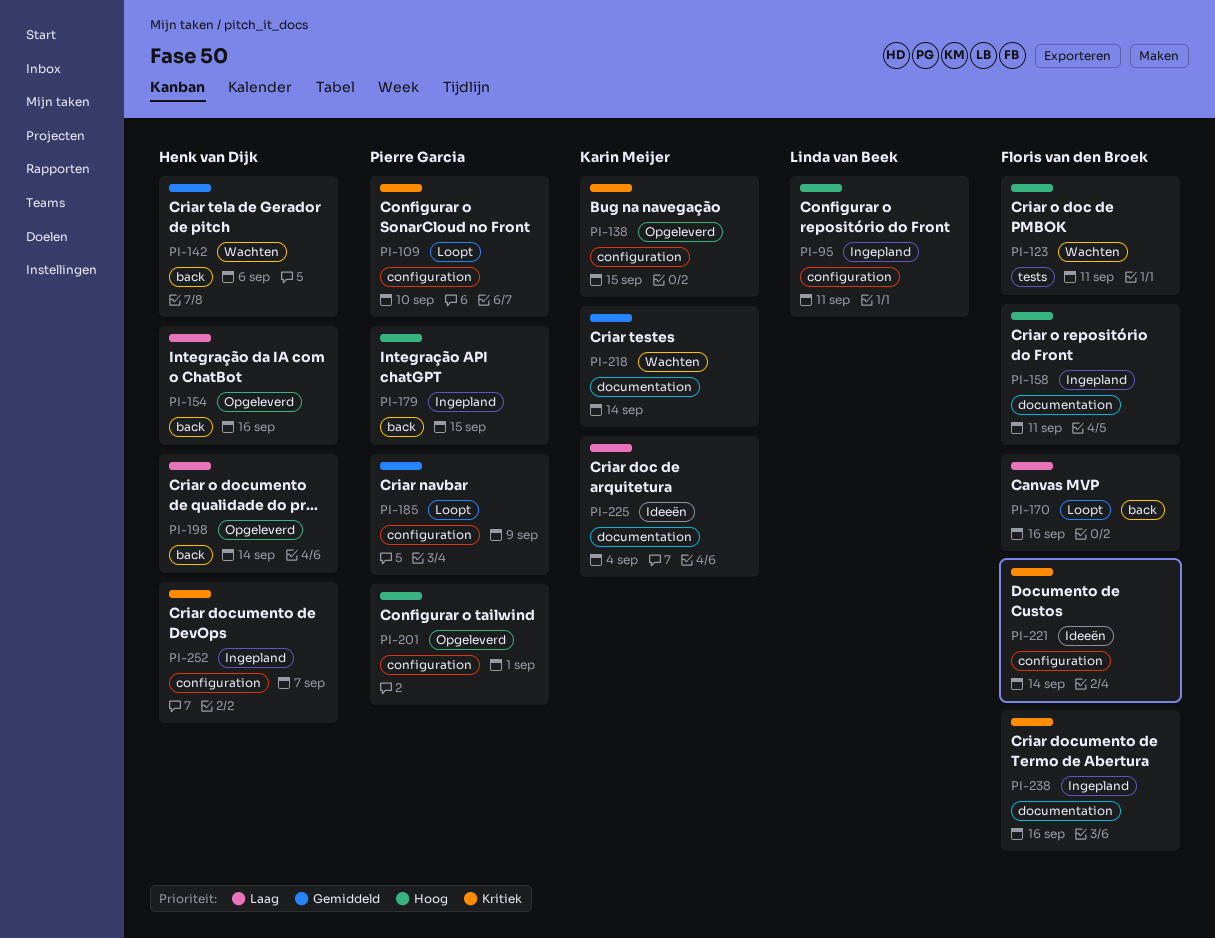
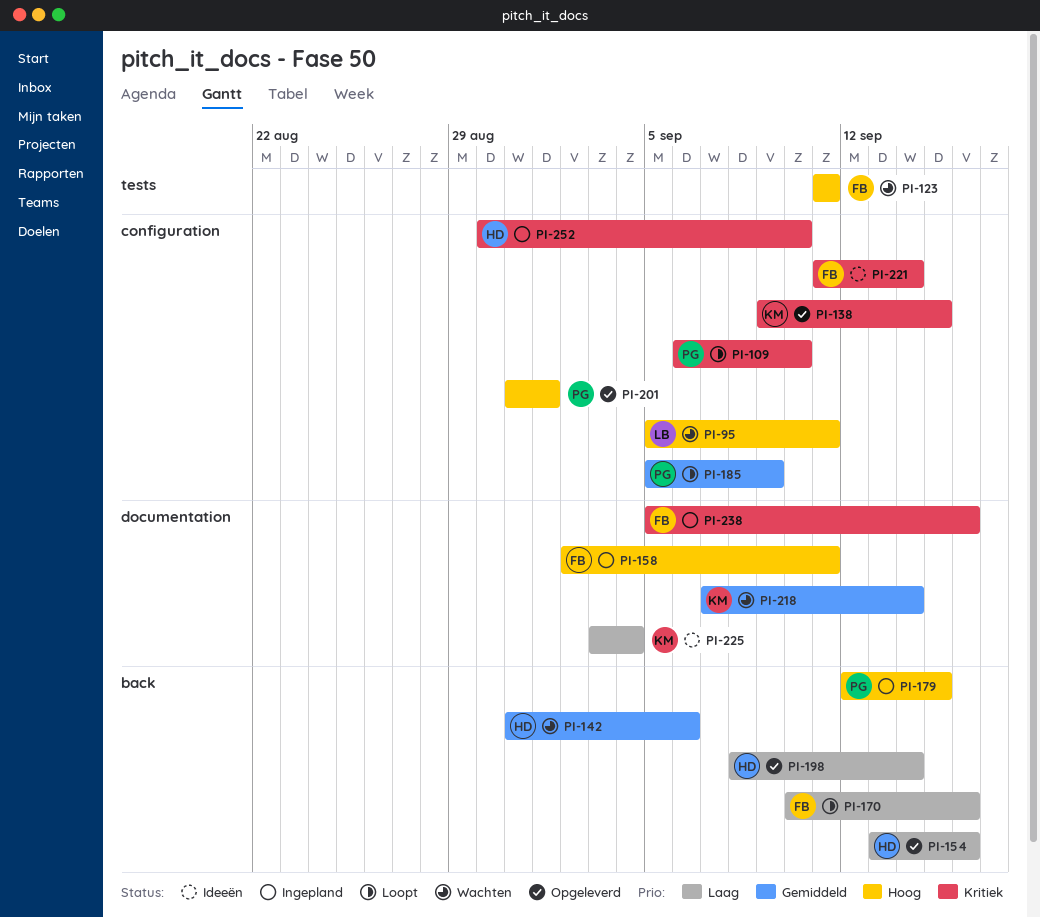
PI-95, status: Ingepland -> Wachten
PI-252, due: Sep 7 -> Sep 10

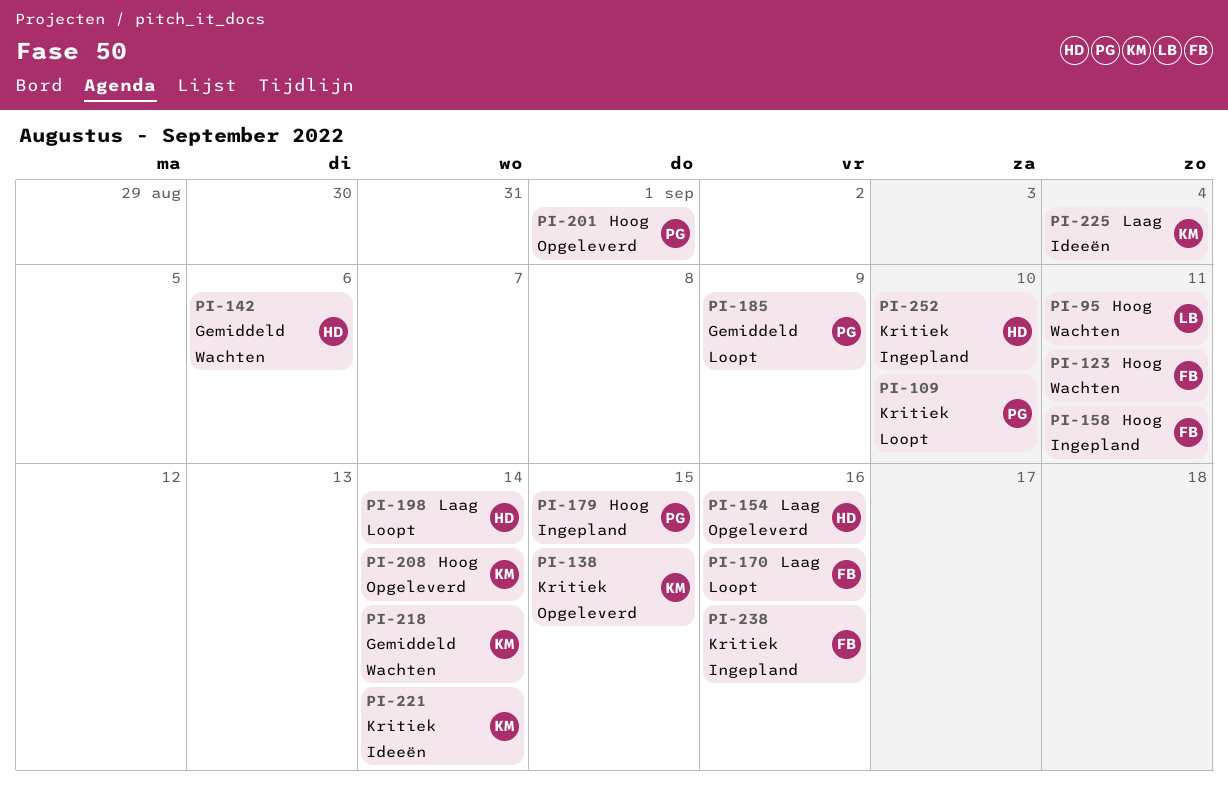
PI-198, status: Opgeleverd -> Loopt
PI-208: none -> present
PI-221, owner: FB -> KM

